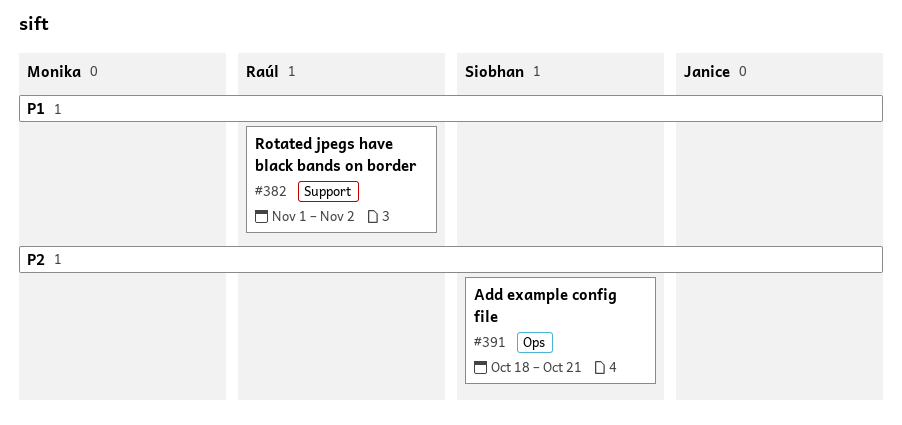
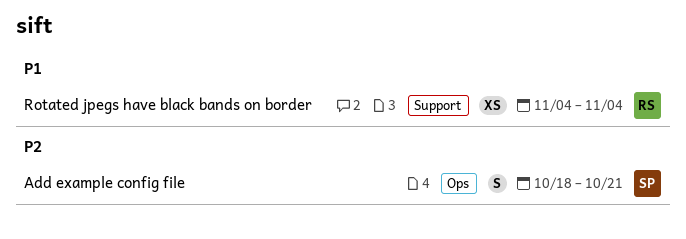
Rotated jpegs have black bands on border, start: Nov 1 -> Nov 4
Rotated jpegs have black bands on border, due: Nov 2 -> Nov 4

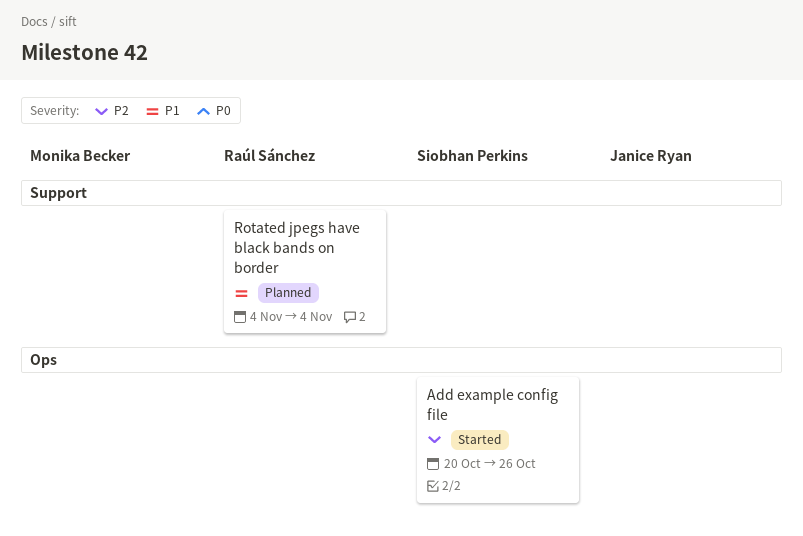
Add example config file, start: Oct 18 -> Oct 20
Add example config file, due: Oct 21 -> Oct 26

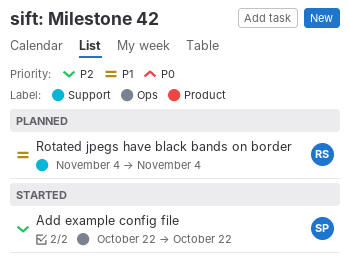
Add example config file, start: Oct 20 -> Oct 22
Add example config file, due: Oct 26 -> Oct 22

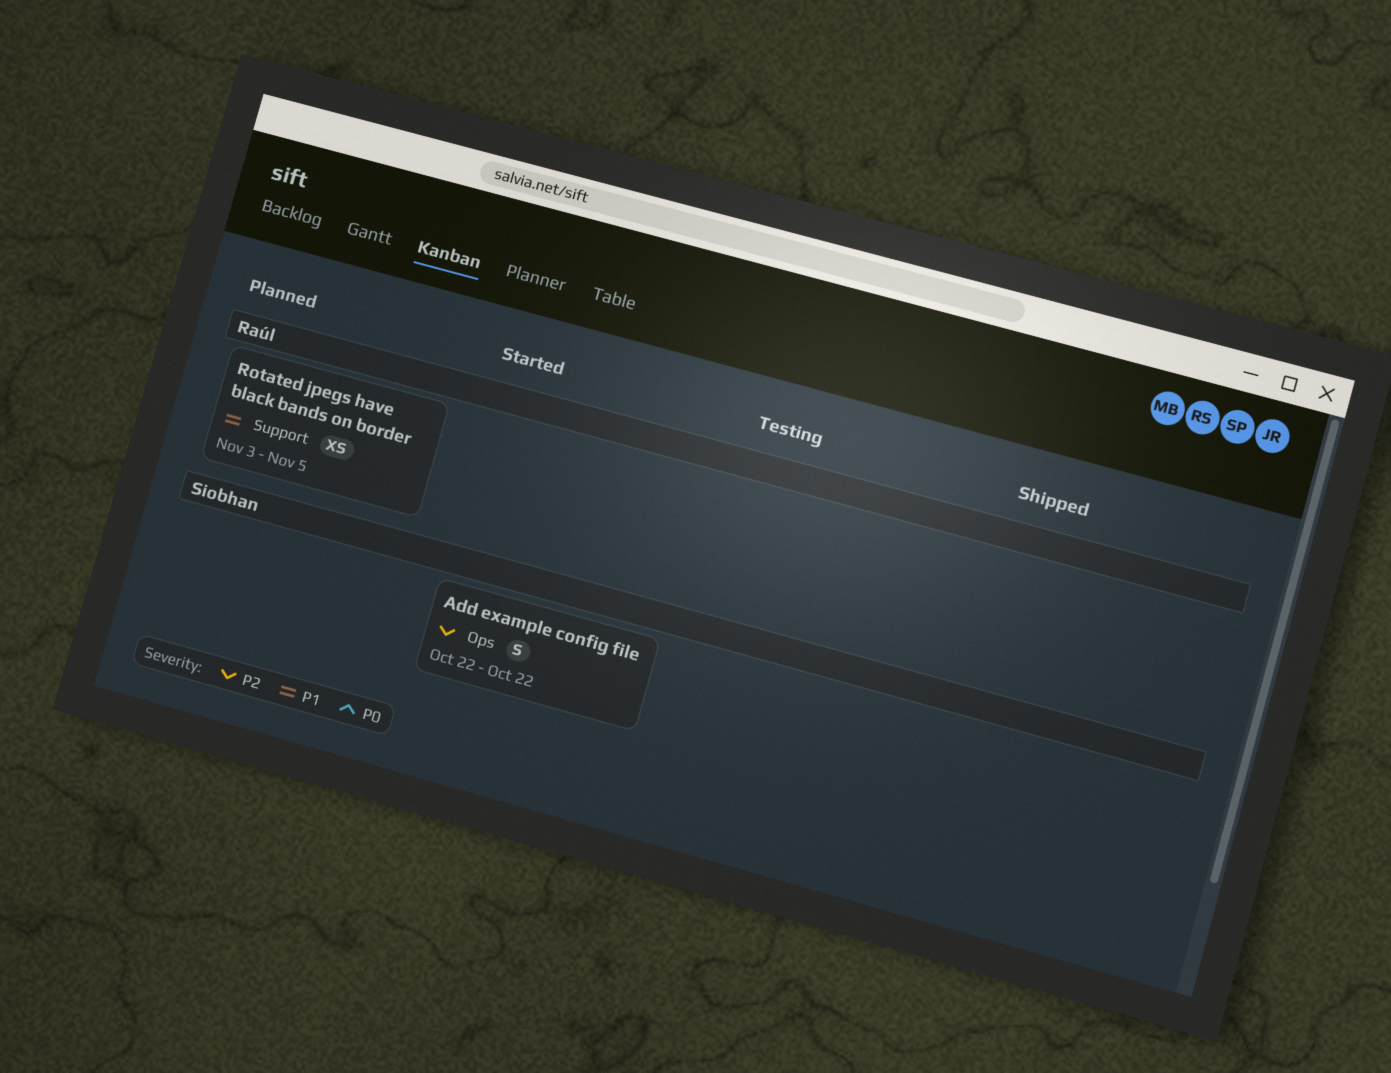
Rotated jpegs have black bands on border, start: Nov 4 -> Nov 3
Rotated jpegs have black bands on border, due: Nov 4 -> Nov 5

